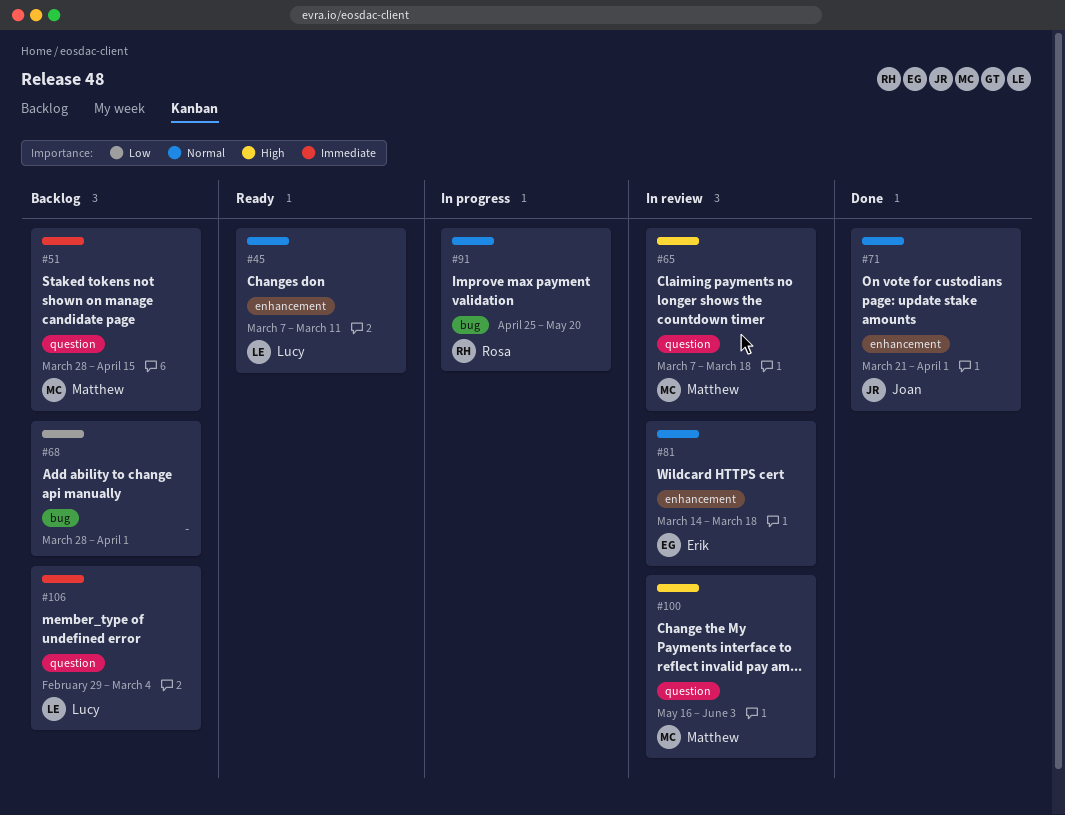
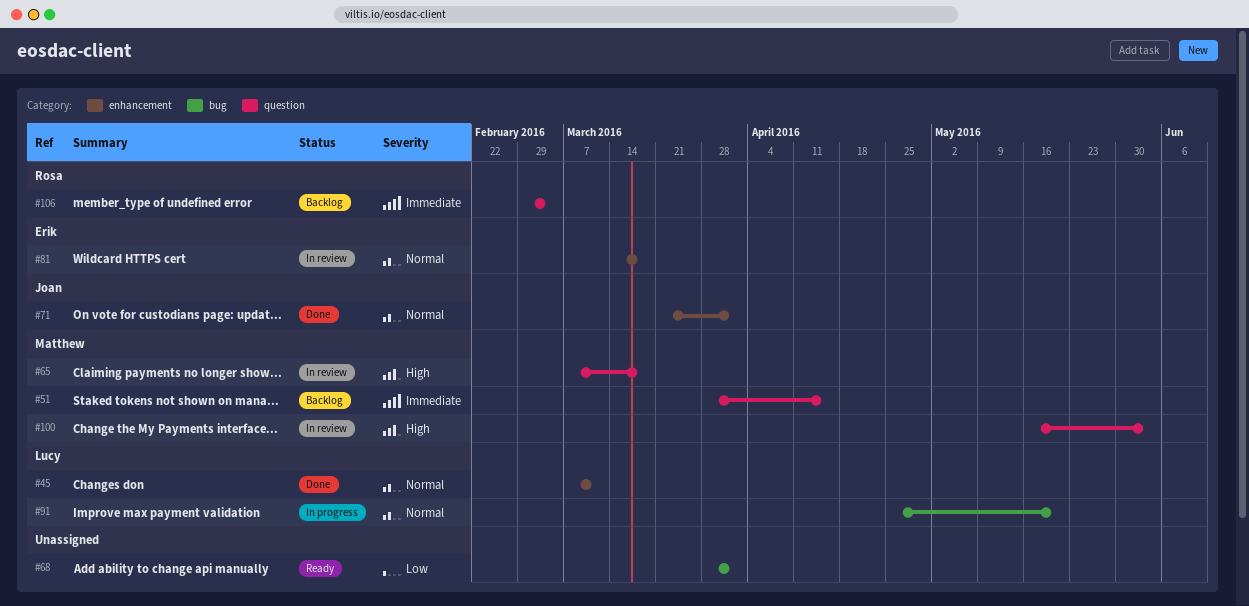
#45, status: Ready -> Done
#68, status: Backlog -> Ready
#91, owner: Rosa -> Lucy
#106, owner: Lucy -> Rosa

